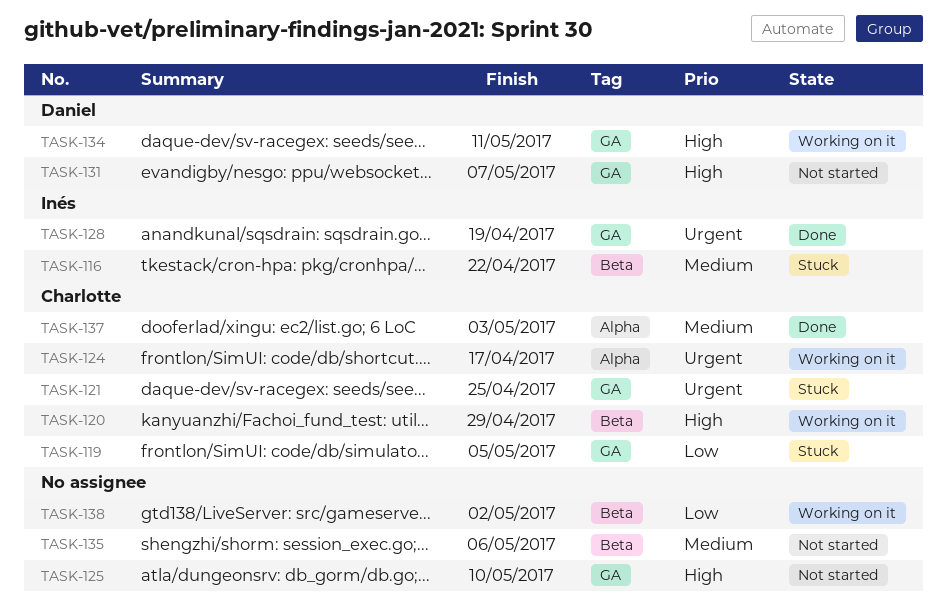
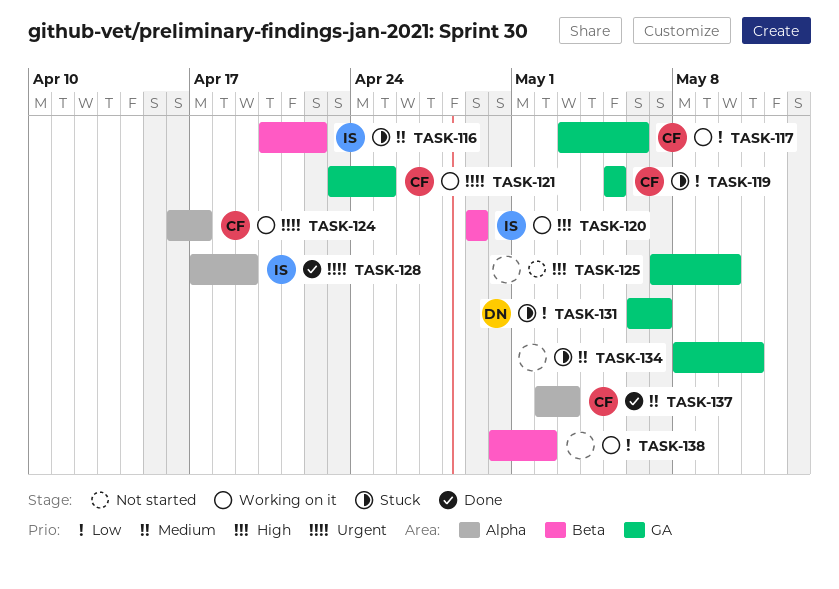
TASK-117: none -> present
TASK-120, owner: Charlotte -> Inés
TASK-121, status: Stuck -> Working on it
TASK-128, label: GA -> Alpha
TASK-131, status: Not started -> Stuck
TASK-131, priority: High -> Low
TASK-134, status: Working on it -> Stuck
TASK-134, owner: Daniel -> none
TASK-134, priority: High -> Medium
TASK-135: present -> none

